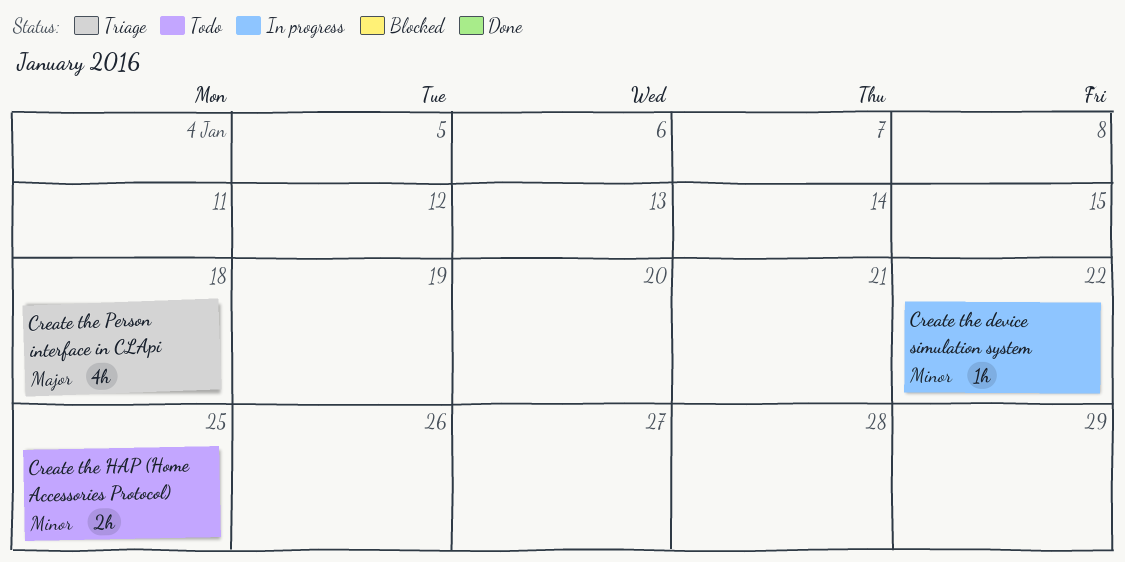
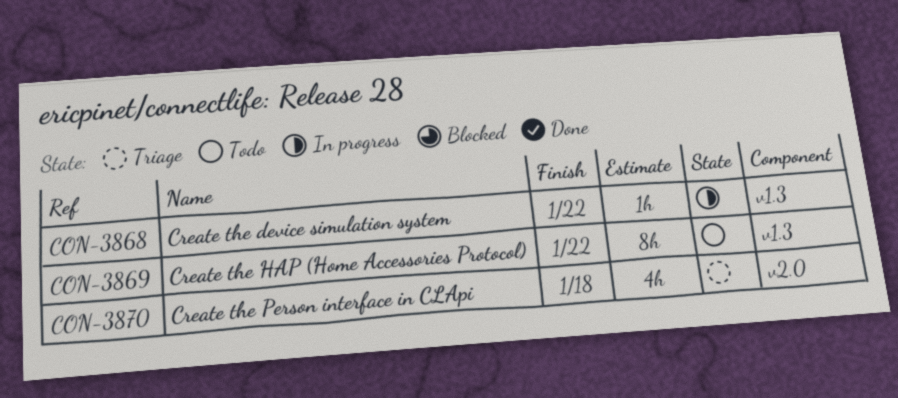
Create the HAP (Home Accessories Protocol), estimate: 2h -> 8h
Create the HAP (Home Accessories Protocol), due: Jan 25 -> Jan 22

